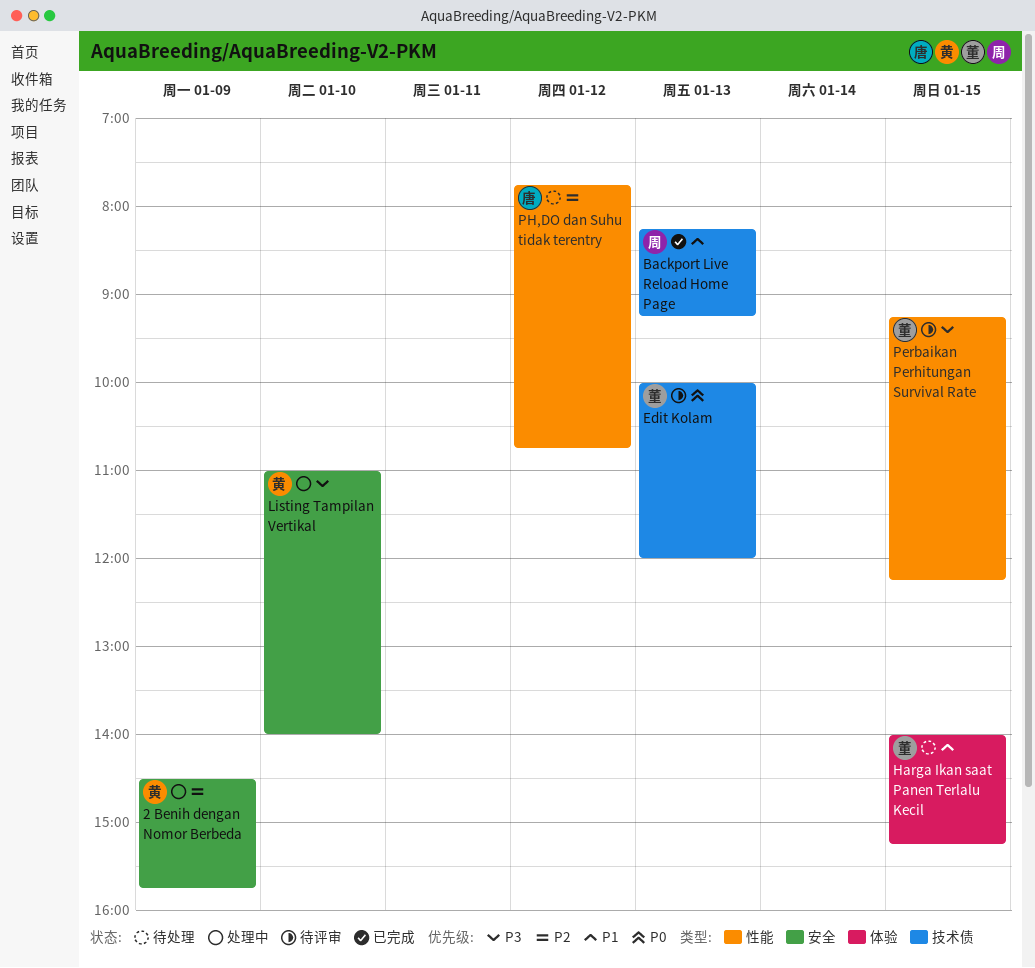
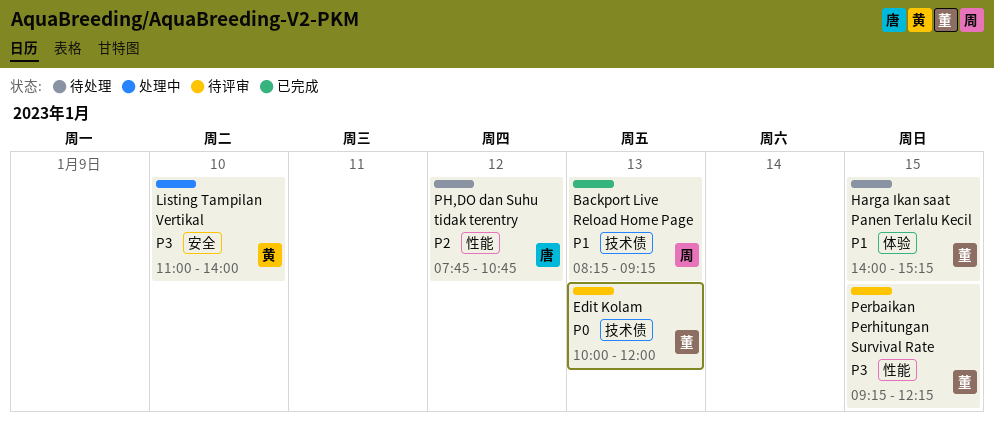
2 Benih dengan Nomor Berbeda: present -> none

